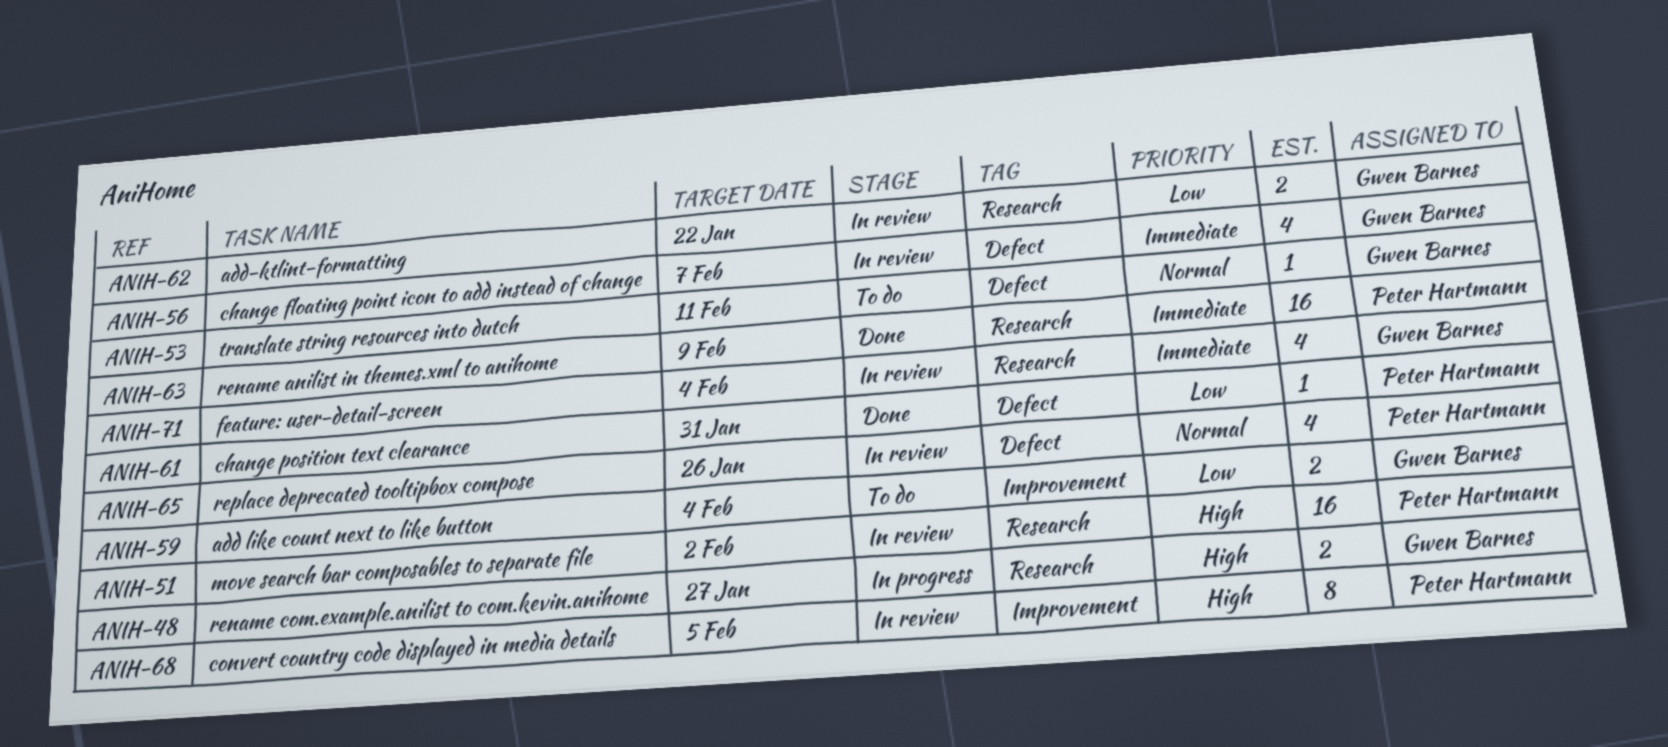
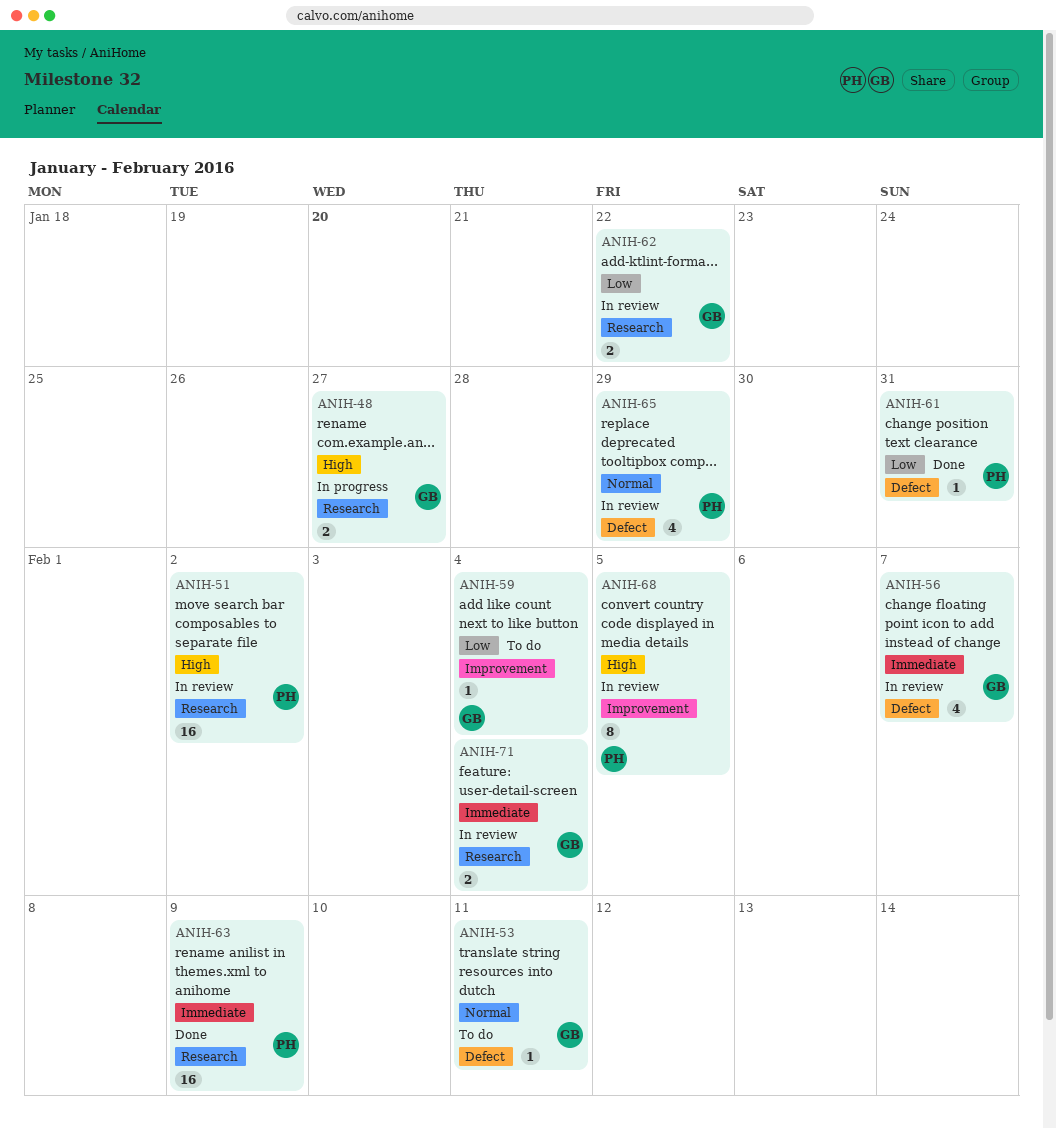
ANIH-59, estimate: 2 -> 1
ANIH-65, due: Jan 26 -> Jan 29
ANIH-71, estimate: 4 -> 2

